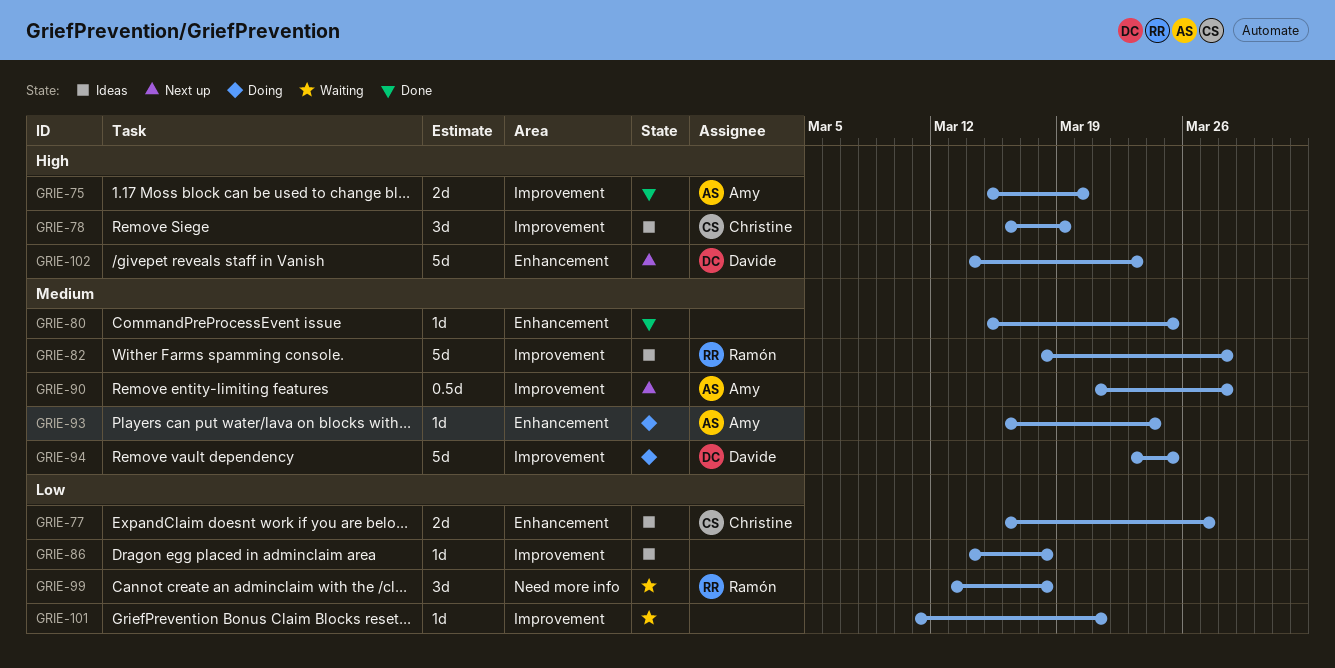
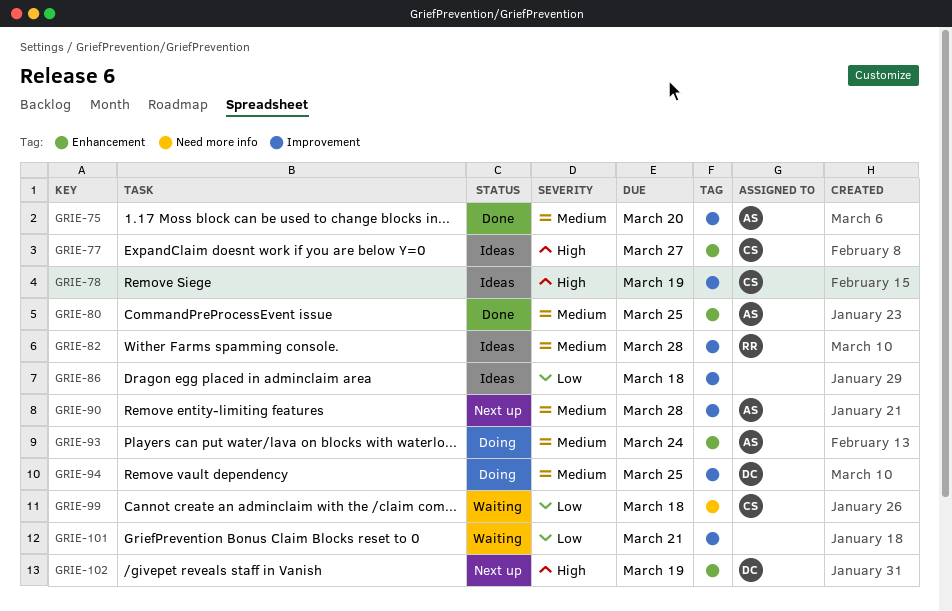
GRIE-75, priority: High -> Medium
GRIE-77, priority: Low -> High
GRIE-80, owner: none -> Amy
GRIE-99, owner: Ramón -> Christine
GRIE-102, due: Mar 23 -> Mar 19

